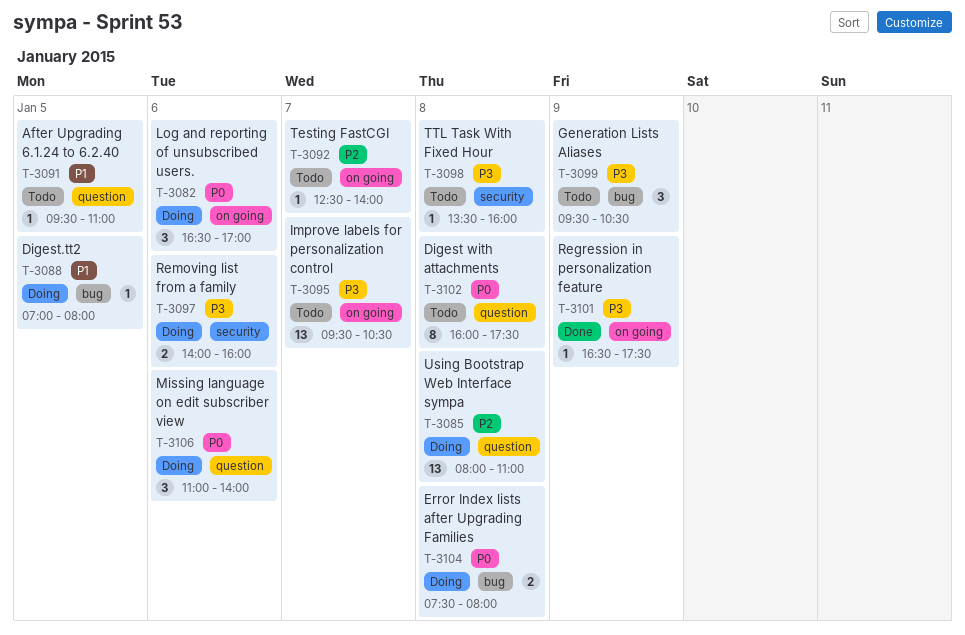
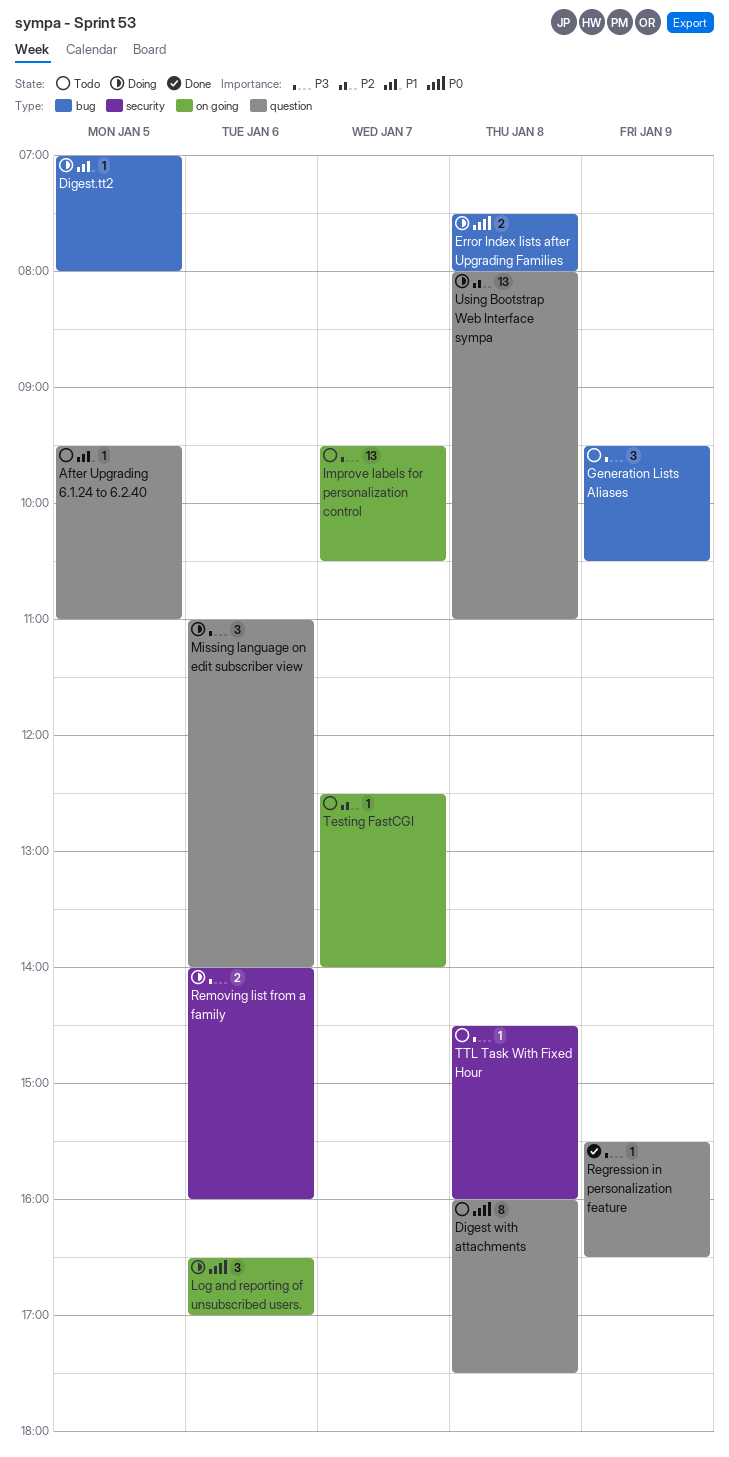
Missing language on edit subscriber view, priority: P0 -> P3
Regression in personalization feature, label: on going -> question
Regression in personalization feature, begins: 16:30 -> 15:30
Regression in personalization feature, ends: 17:30 -> 16:30
TTL Task With Fixed Hour, begins: 13:30 -> 14:30

